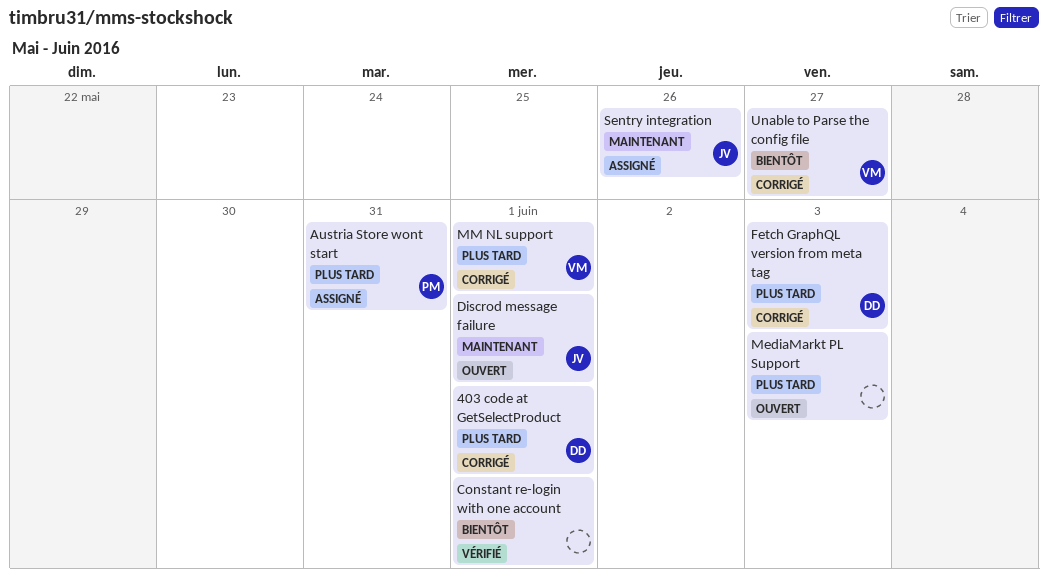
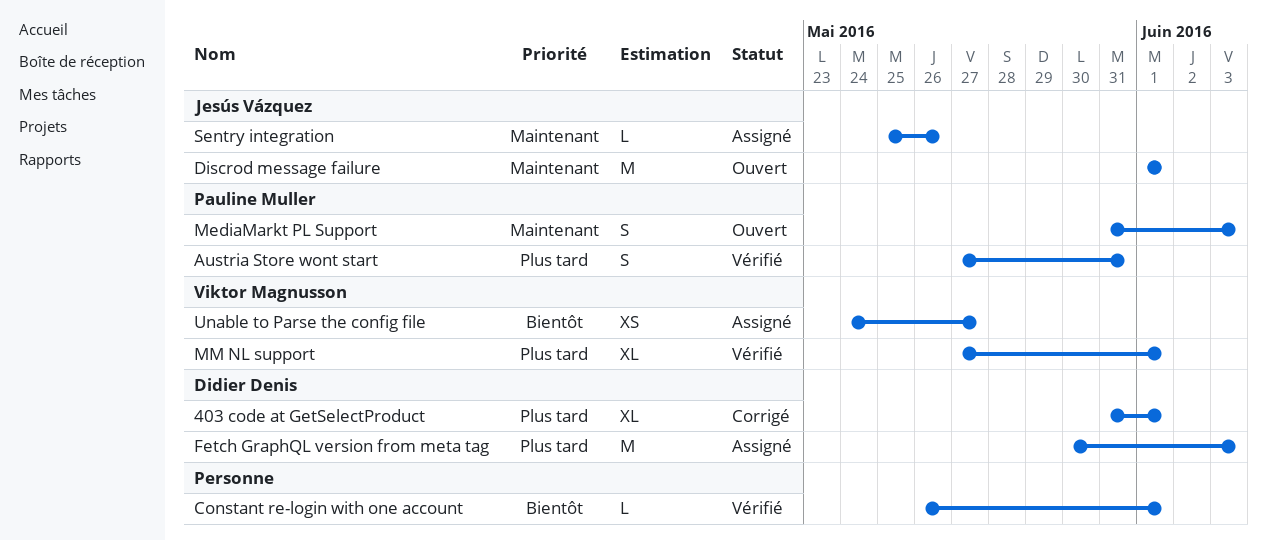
Austria Store wont start, status: Assigné -> Vérifié
Fetch GraphQL version from meta tag, status: Corrigé -> Assigné
MediaMarkt PL Support, owner: none -> Pauline Muller
MediaMarkt PL Support, priority: Plus tard -> Maintenant
MM NL support, status: Corrigé -> Vérifié
Unable to Parse the config file, status: Corrigé -> Assigné

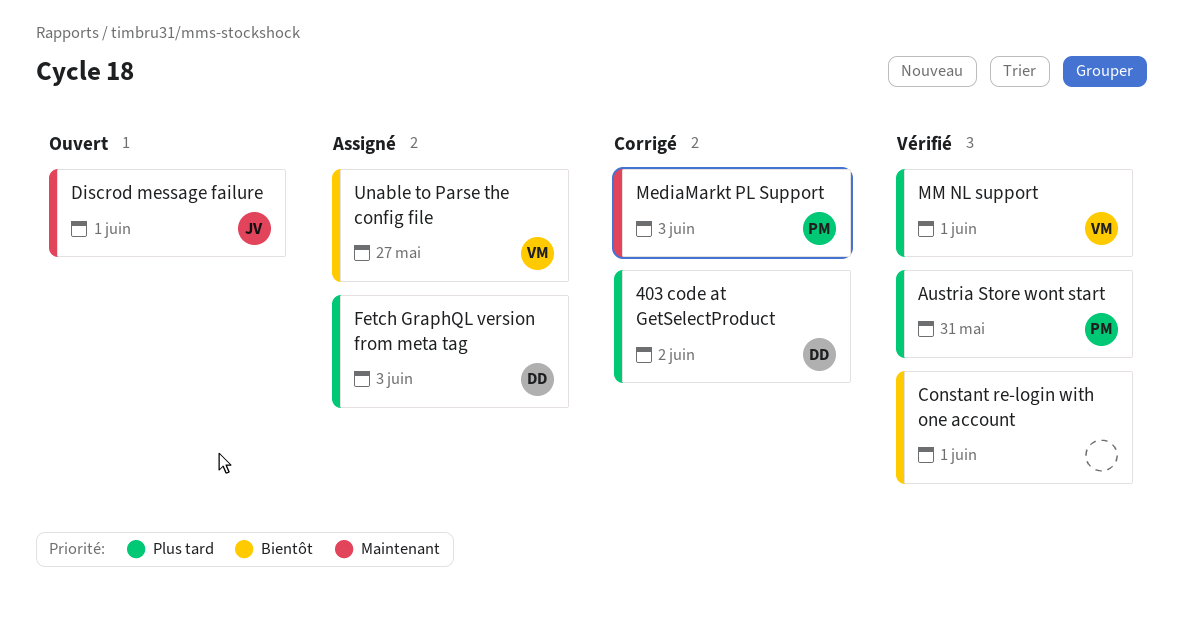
403 code at GetSelectProduct, due: Jun 1 -> Jun 2
MediaMarkt PL Support, status: Ouvert -> Corrigé
Sentry integration: present -> none

